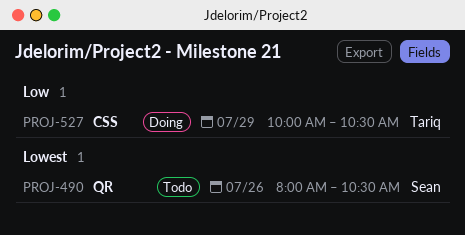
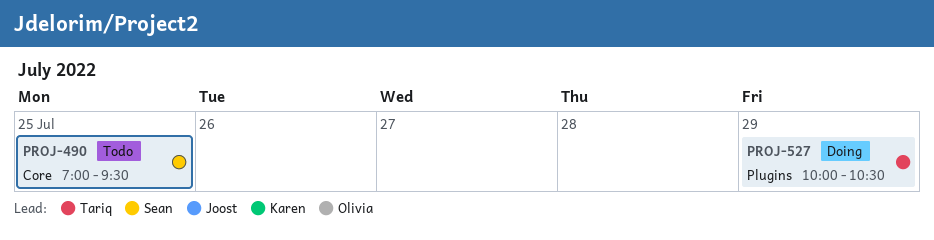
PROJ-490, day: Jul 26 -> Jul 25
PROJ-490, begins: 08:00 -> 07:00
PROJ-490, ends: 10:30 -> 09:30

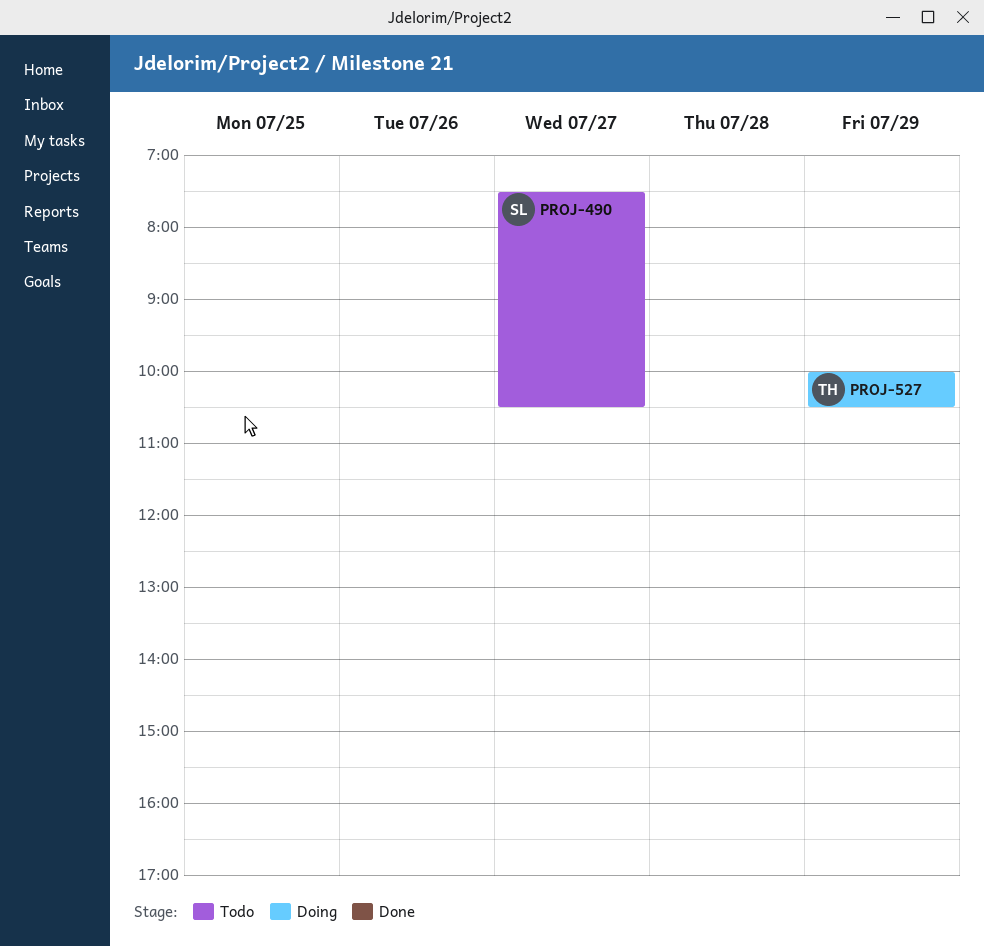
PROJ-490, day: Jul 25 -> Jul 27
PROJ-490, begins: 07:00 -> 07:30
PROJ-490, ends: 09:30 -> 10:30

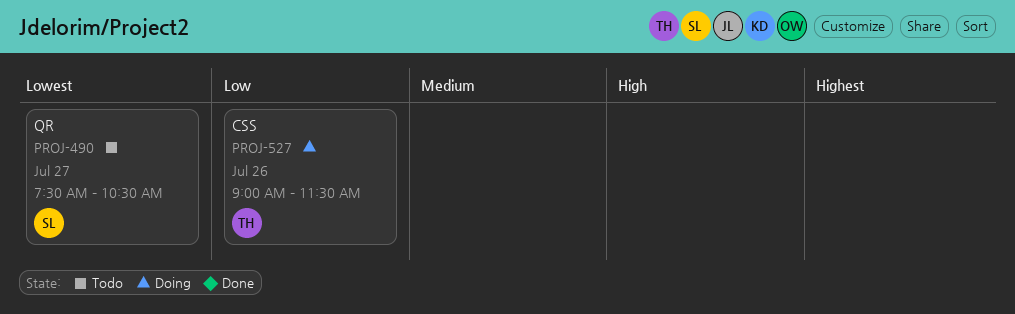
PROJ-527, day: Jul 29 -> Jul 26
PROJ-527, begins: 10:00 -> 09:00
PROJ-527, ends: 10:30 -> 11:30

